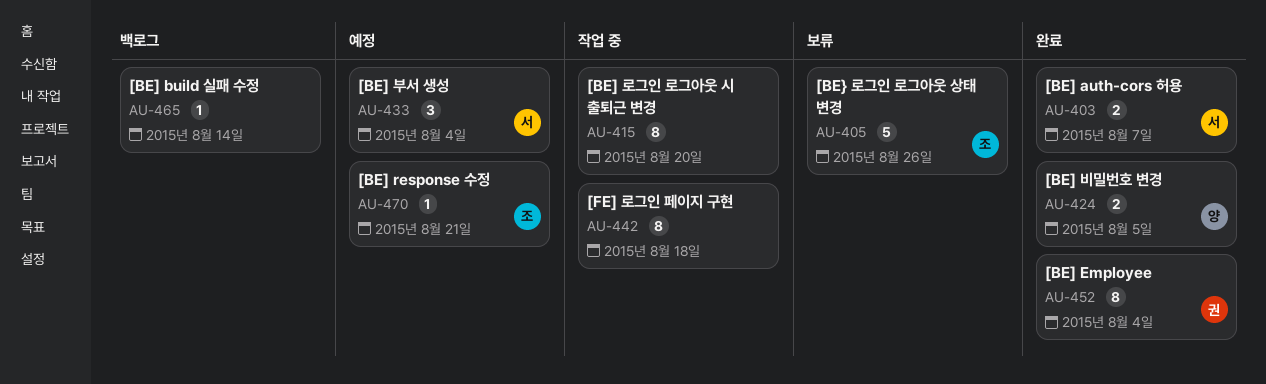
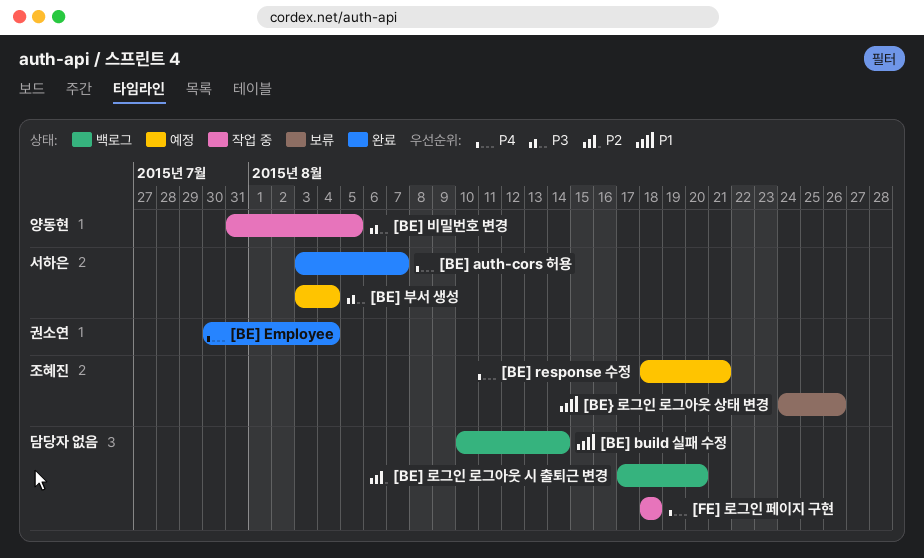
[BE] 로그인 로그아웃 시 출퇴근 변경, status: 작업 중 -> 백로그
[BE] 비밀번호 변경, status: 완료 -> 작업 중

